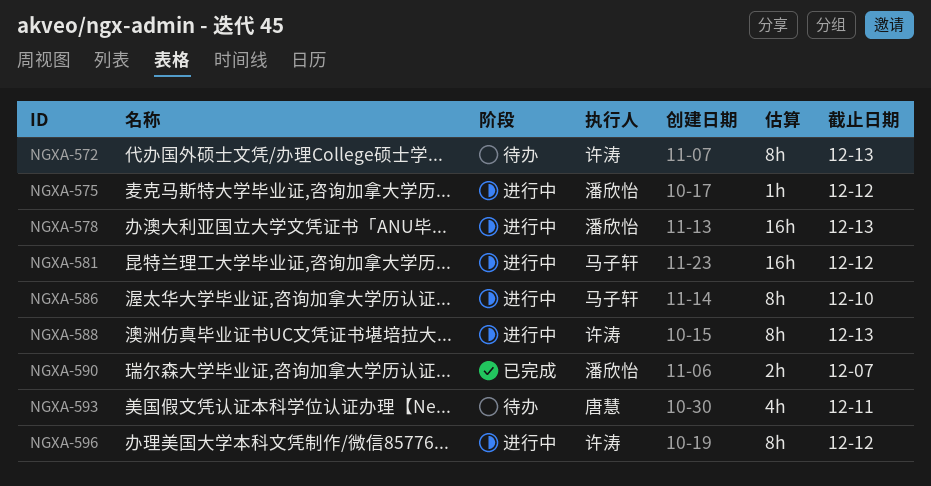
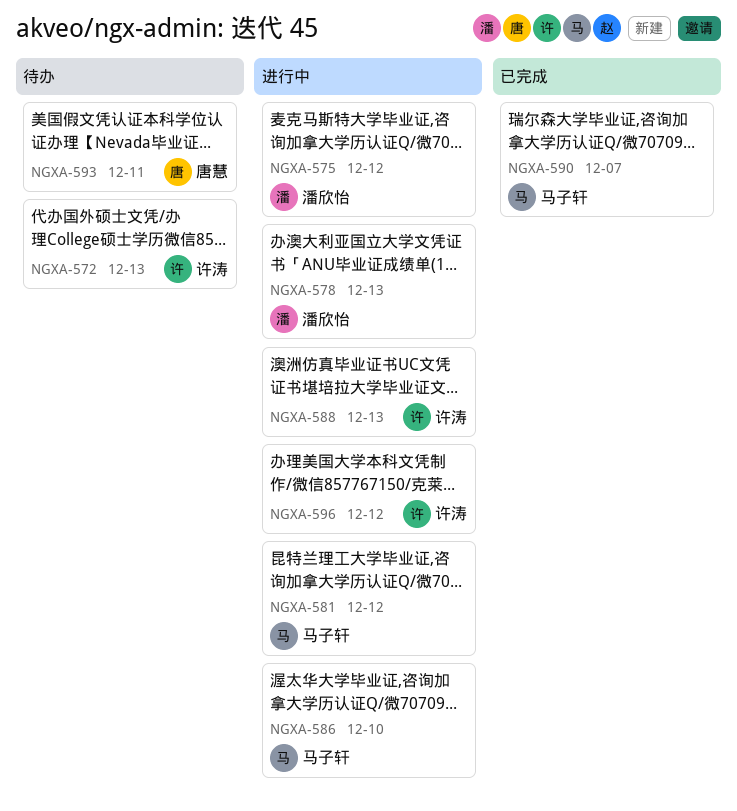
NGXA-590, owner: 潘欣怡 -> 马子轩

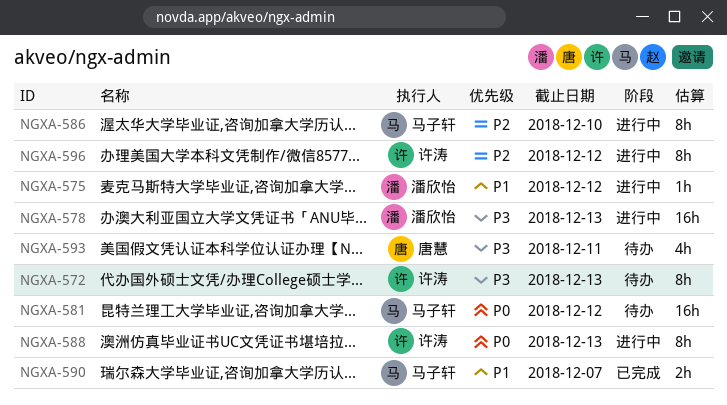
NGXA-581, status: 进行中 -> 待办

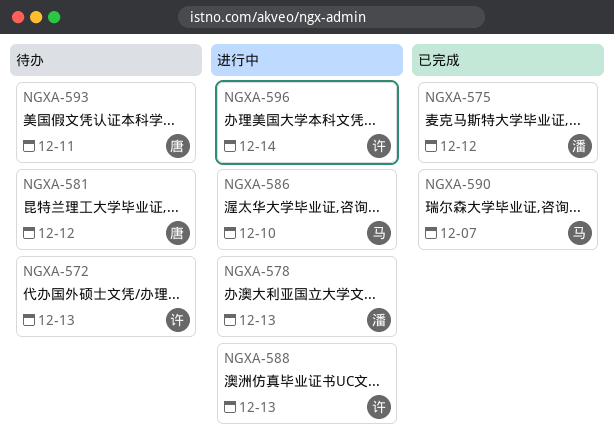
NGXA-575, status: 进行中 -> 已完成
NGXA-581, owner: 马子轩 -> 唐慧
NGXA-596, due: Dec 12 -> Dec 14

